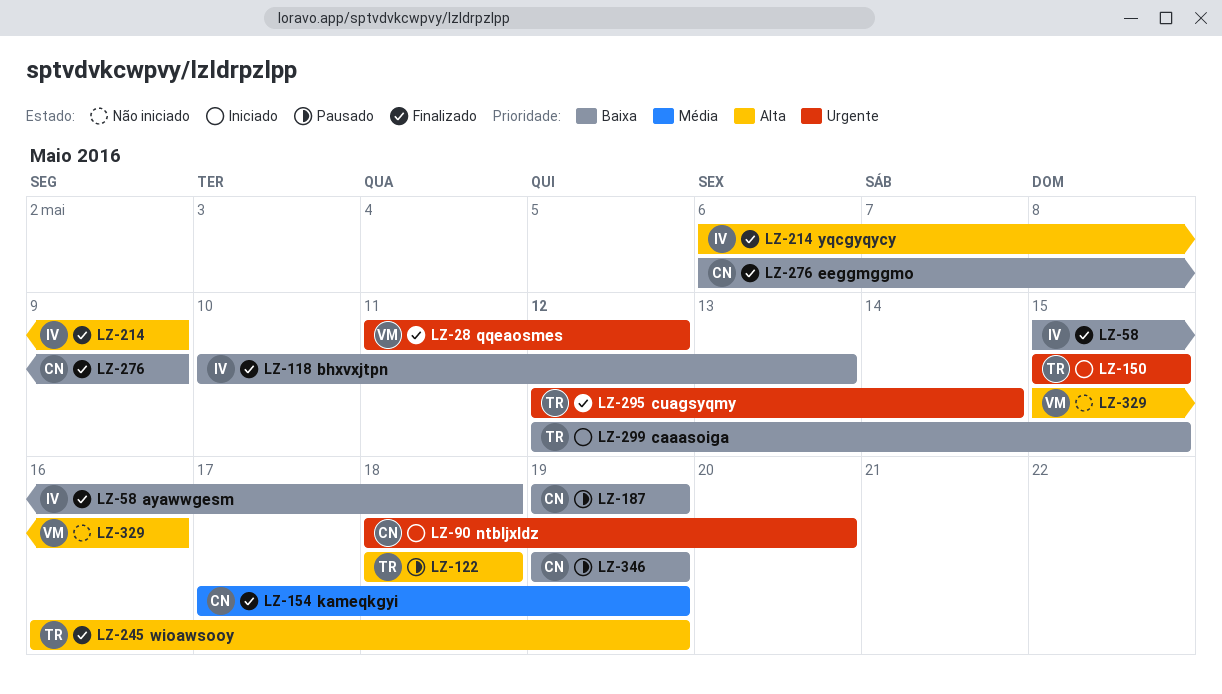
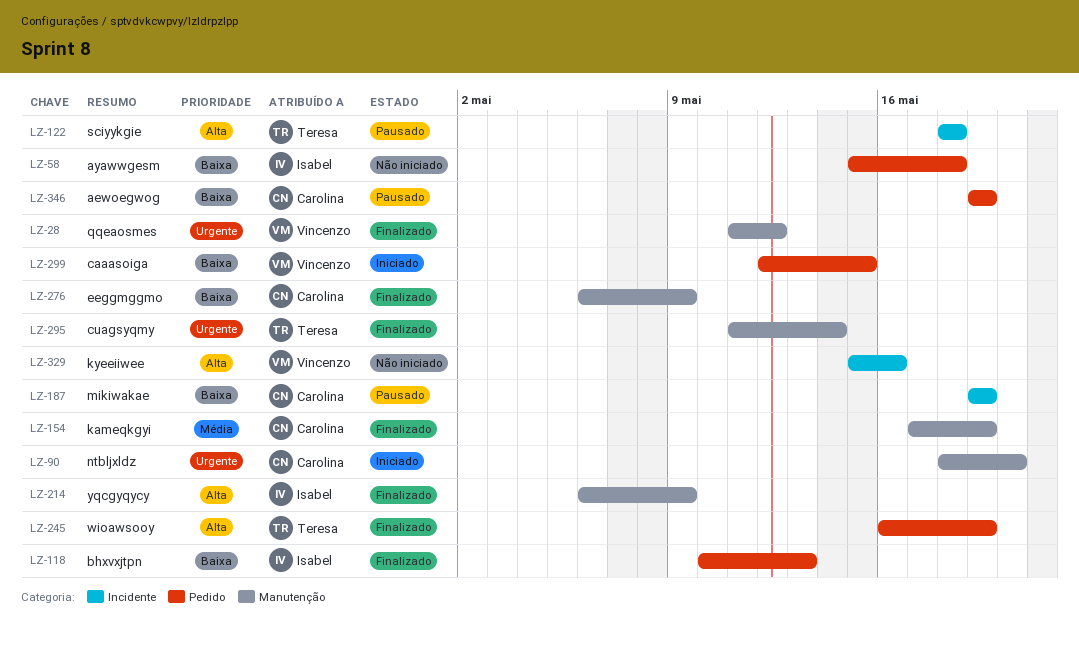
LZ-58, status: Finalizado -> Não iniciado
LZ-150: present -> none
LZ-295, start: May 12 -> May 11
LZ-299, owner: Teresa -> Vincenzo

